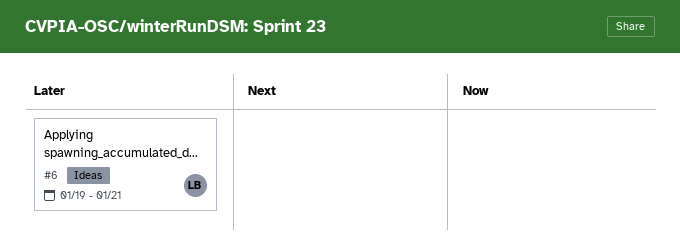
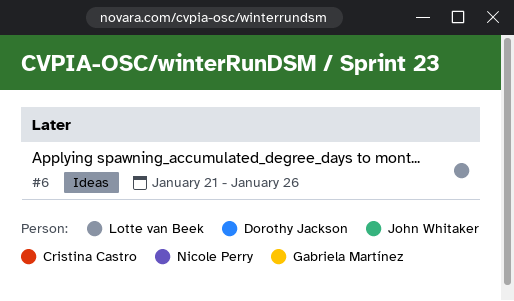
#6, start: Jan 19 -> Jan 21
#6, due: Jan 21 -> Jan 26

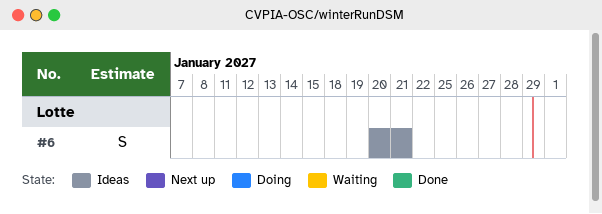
#6, start: Jan 21 -> Jan 20
#6, due: Jan 26 -> Jan 21

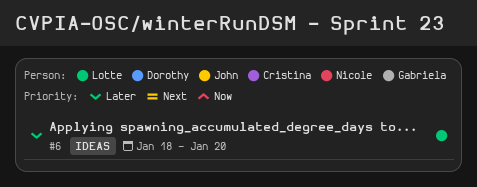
#6, start: Jan 20 -> Jan 18
#6, due: Jan 21 -> Jan 20

